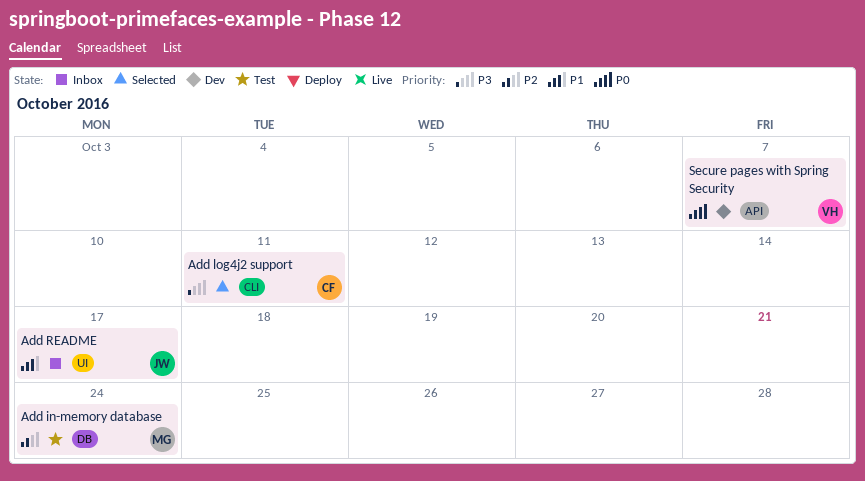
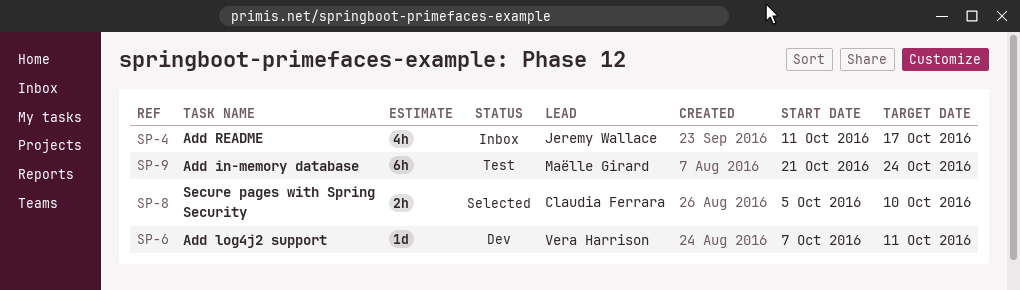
Add log4j2 support, status: Selected -> Dev
Add log4j2 support, owner: Claudia Ferrara -> Vera Harrison
Secure pages with Spring Security, status: Dev -> Selected
Secure pages with Spring Security, owner: Vera Harrison -> Claudia Ferrara
Secure pages with Spring Security, due: Oct 7 -> Oct 10

